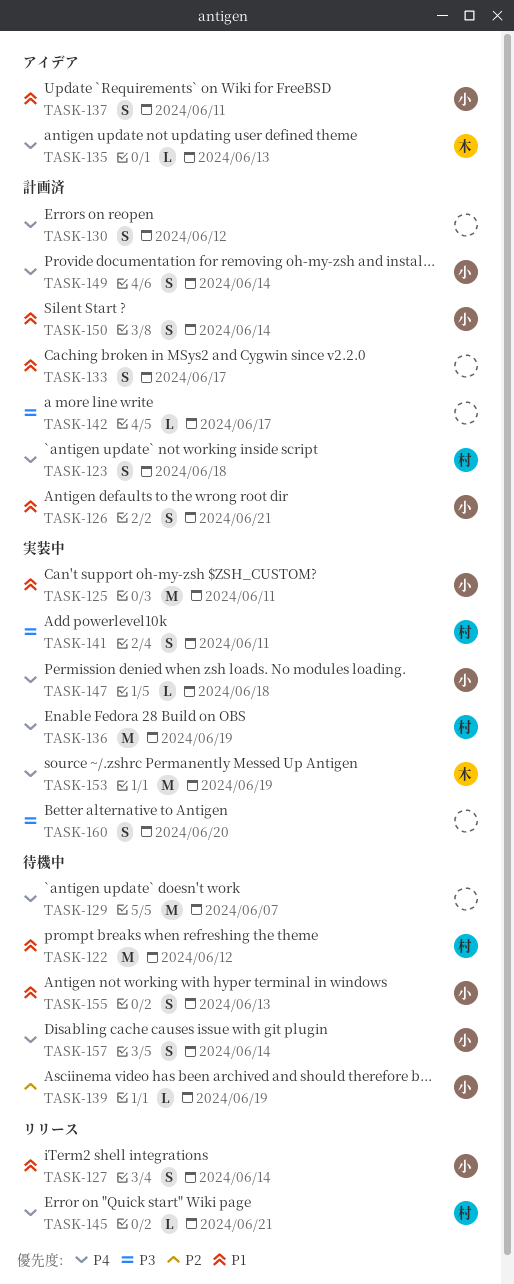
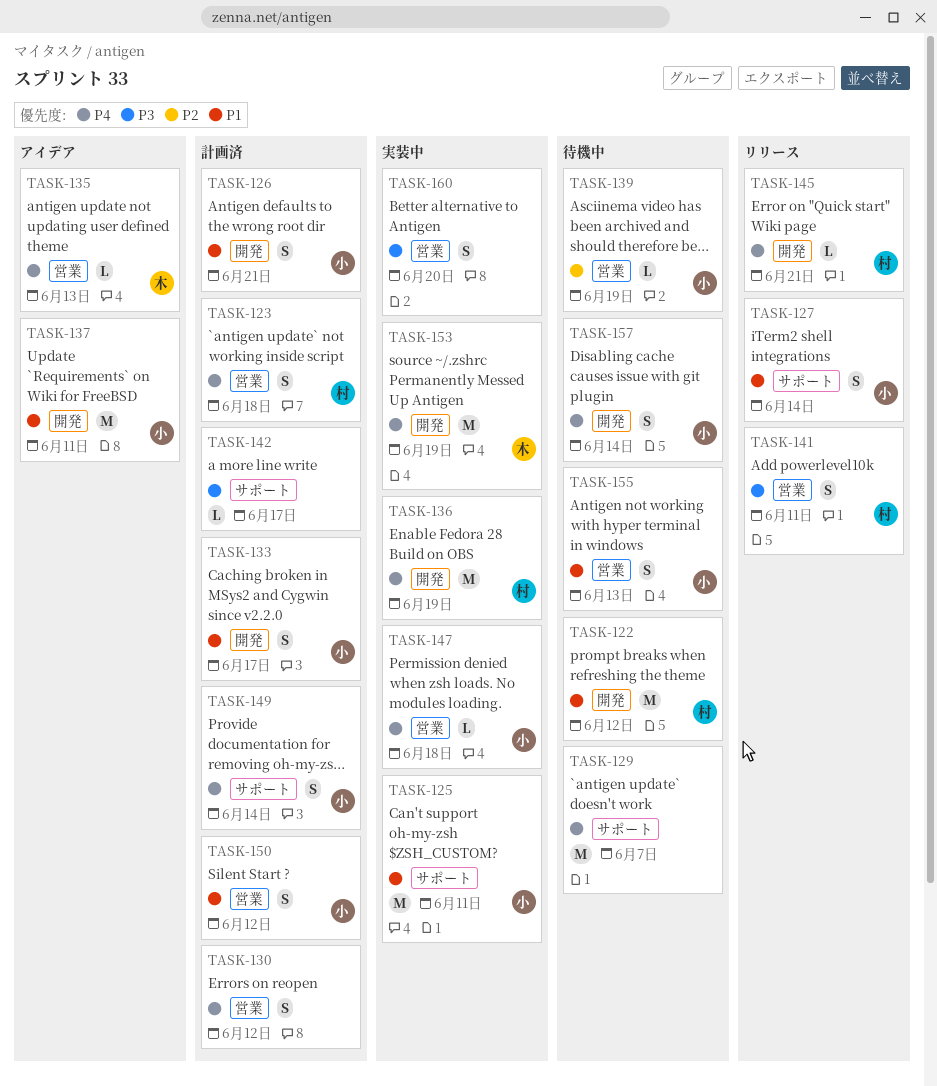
TASK-133, owner: none -> 小
TASK-137, estimate: S -> M
TASK-141, status: 実装中 -> リリース
TASK-150, due: Jun 14 -> Jun 12

